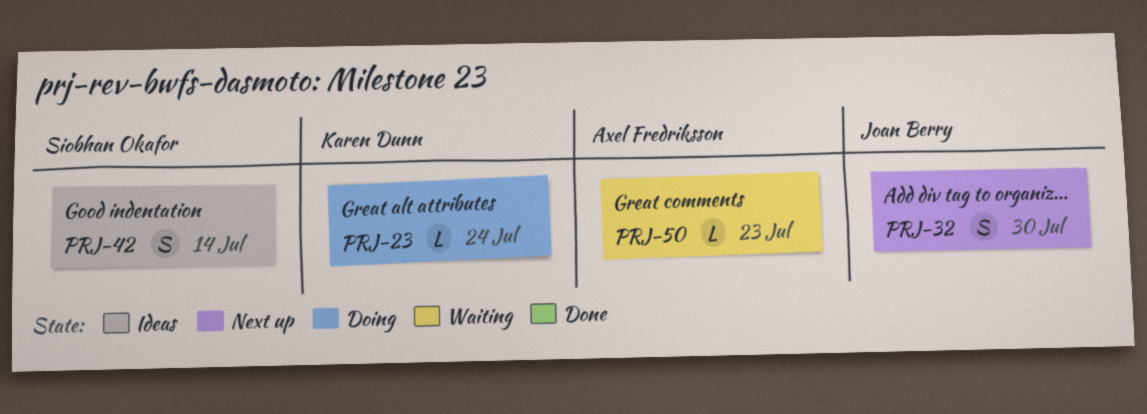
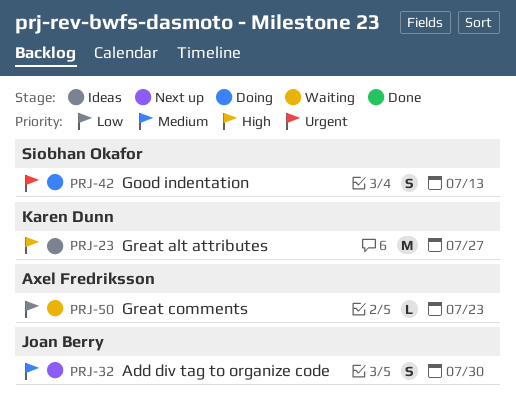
PRJ-23, status: Doing -> Ideas
PRJ-23, estimate: L -> M
PRJ-23, due: Jul 24 -> Jul 27
PRJ-42, status: Ideas -> Doing
PRJ-42, due: Jul 14 -> Jul 13

